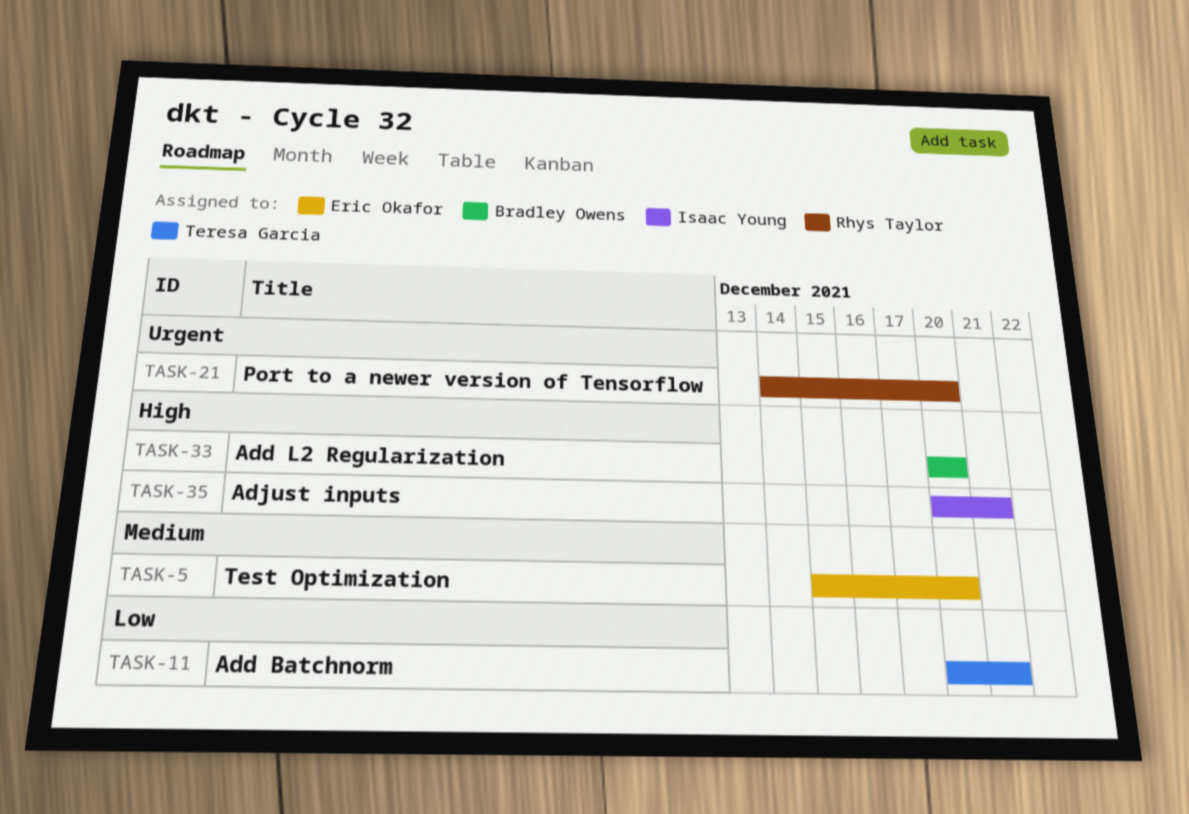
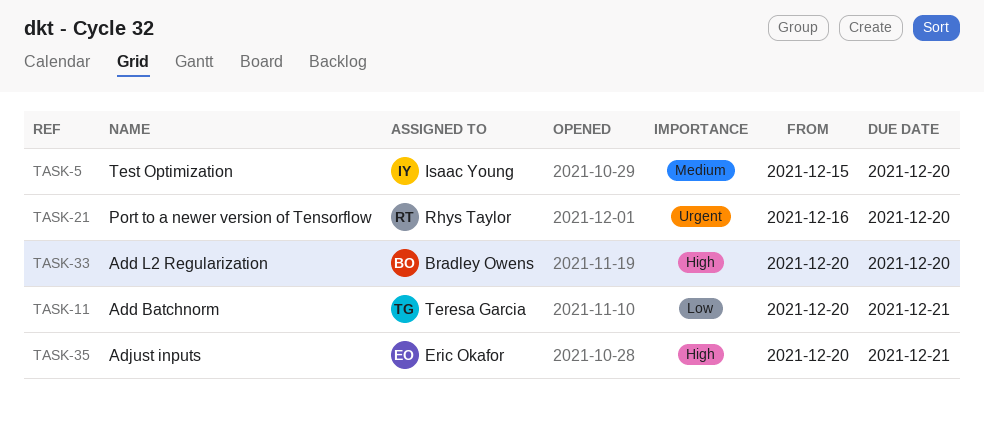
TASK-5, owner: Eric Okafor -> Isaac Young
TASK-21, start: Dec 14 -> Dec 16
TASK-35, owner: Isaac Young -> Eric Okafor

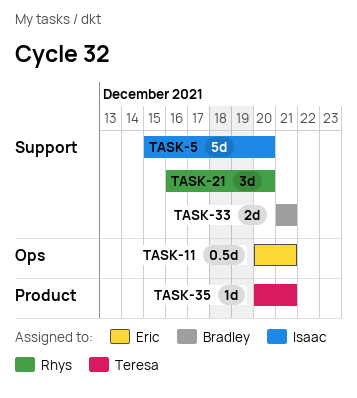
TASK-11, owner: Teresa Garcia -> Eric Okafor
TASK-33, start: Dec 20 -> Dec 21
TASK-33, due: Dec 20 -> Dec 21
TASK-35, owner: Eric Okafor -> Teresa Garcia

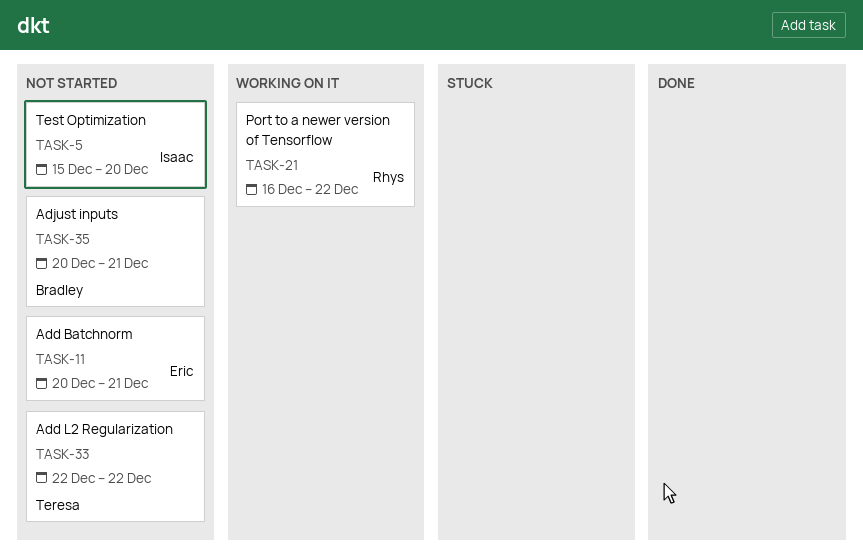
TASK-21, due: Dec 20 -> Dec 22
TASK-33, owner: Bradley -> Teresa
TASK-33, start: Dec 21 -> Dec 22
TASK-33, due: Dec 21 -> Dec 22
TASK-35, owner: Teresa -> Bradley

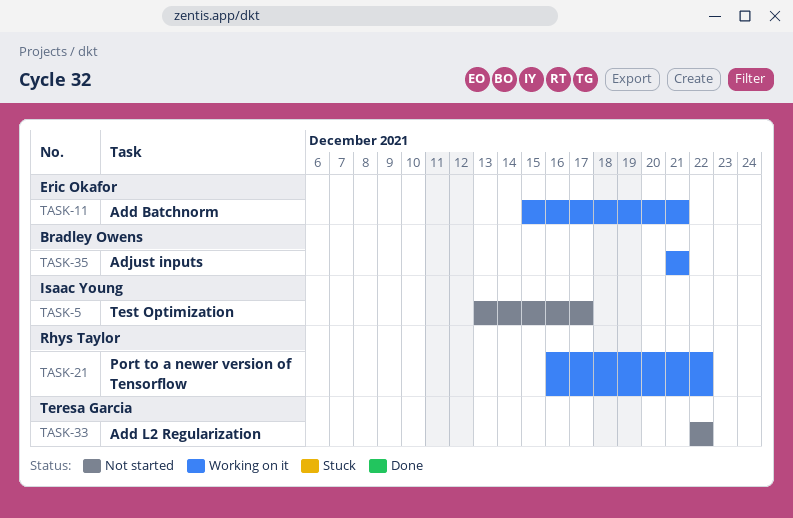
TASK-5, start: Dec 15 -> Dec 13
TASK-5, due: Dec 20 -> Dec 17
TASK-11, status: Not started -> Working on it
TASK-11, start: Dec 20 -> Dec 15
TASK-35, status: Not started -> Working on it
TASK-35, start: Dec 20 -> Dec 21

